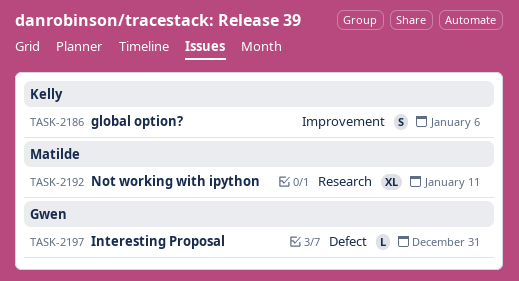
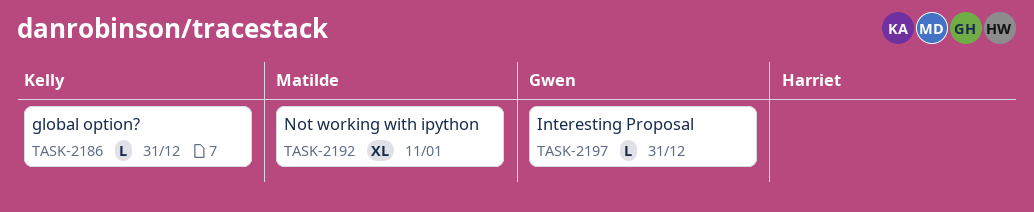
TASK-2186, estimate: S -> L
TASK-2186, due: Jan 6 -> Dec 31

